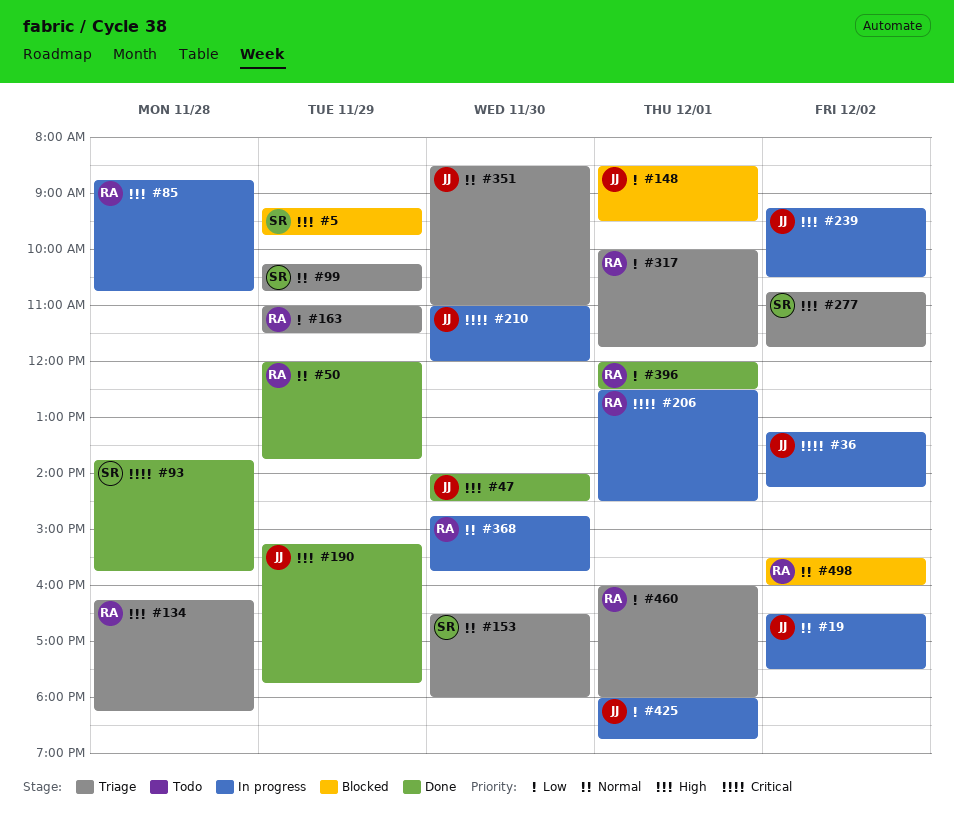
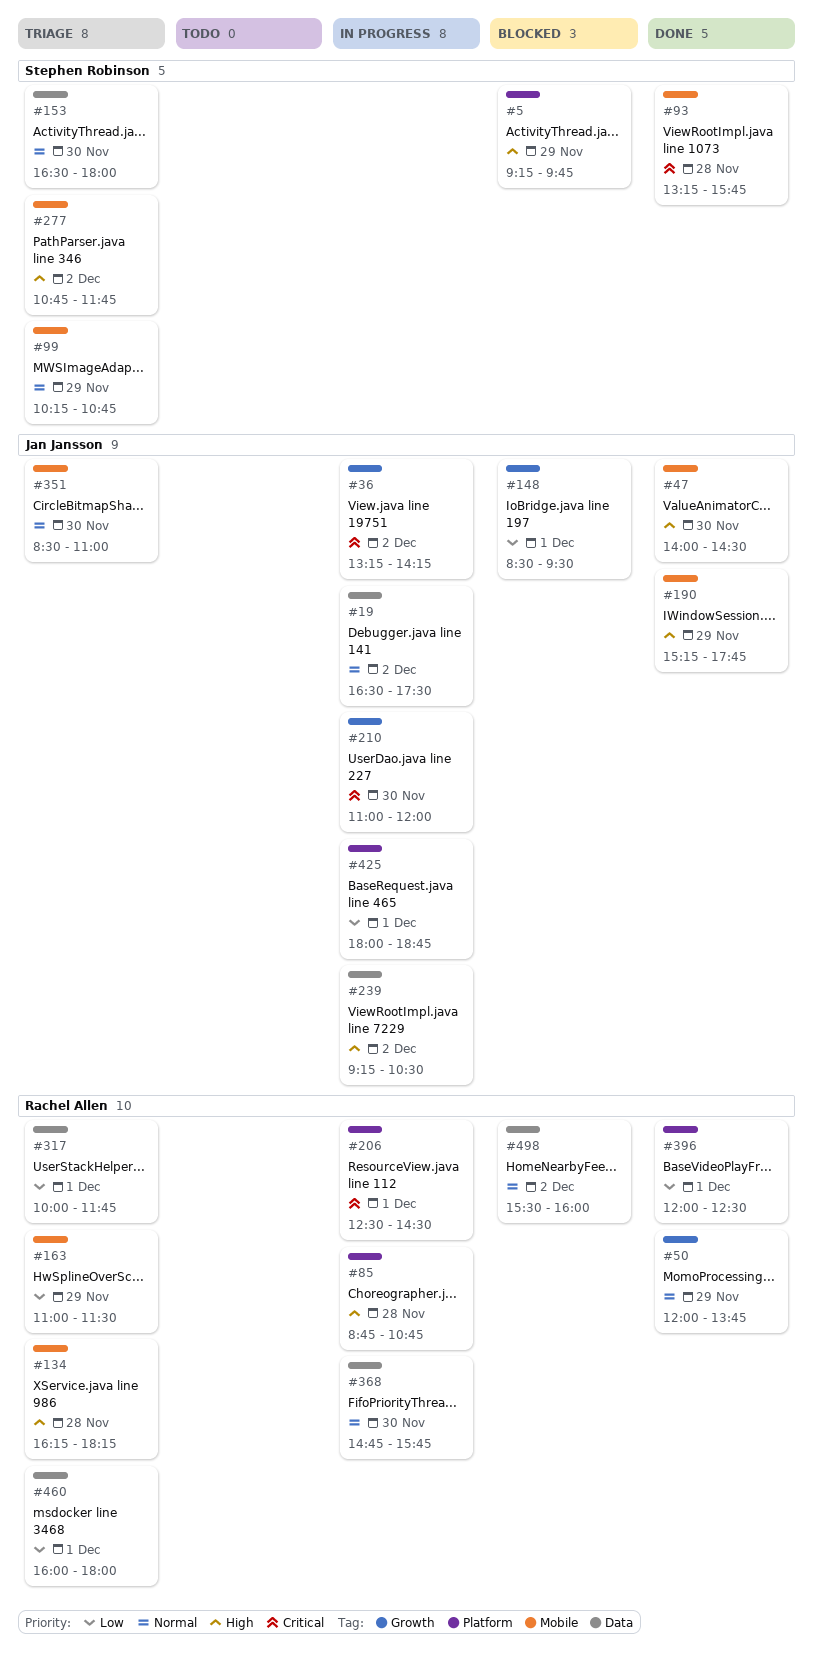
#93, begins: 13:45 -> 13:15

